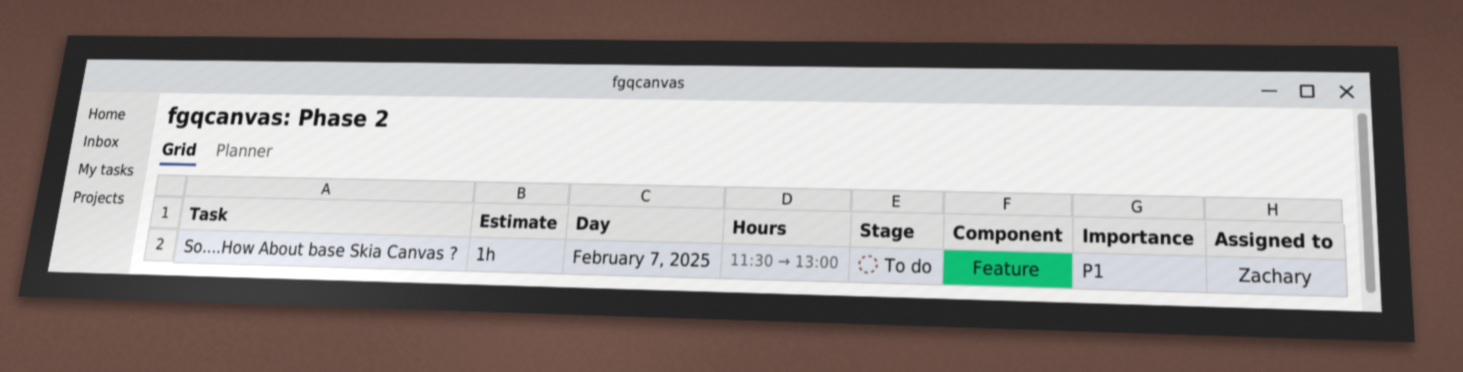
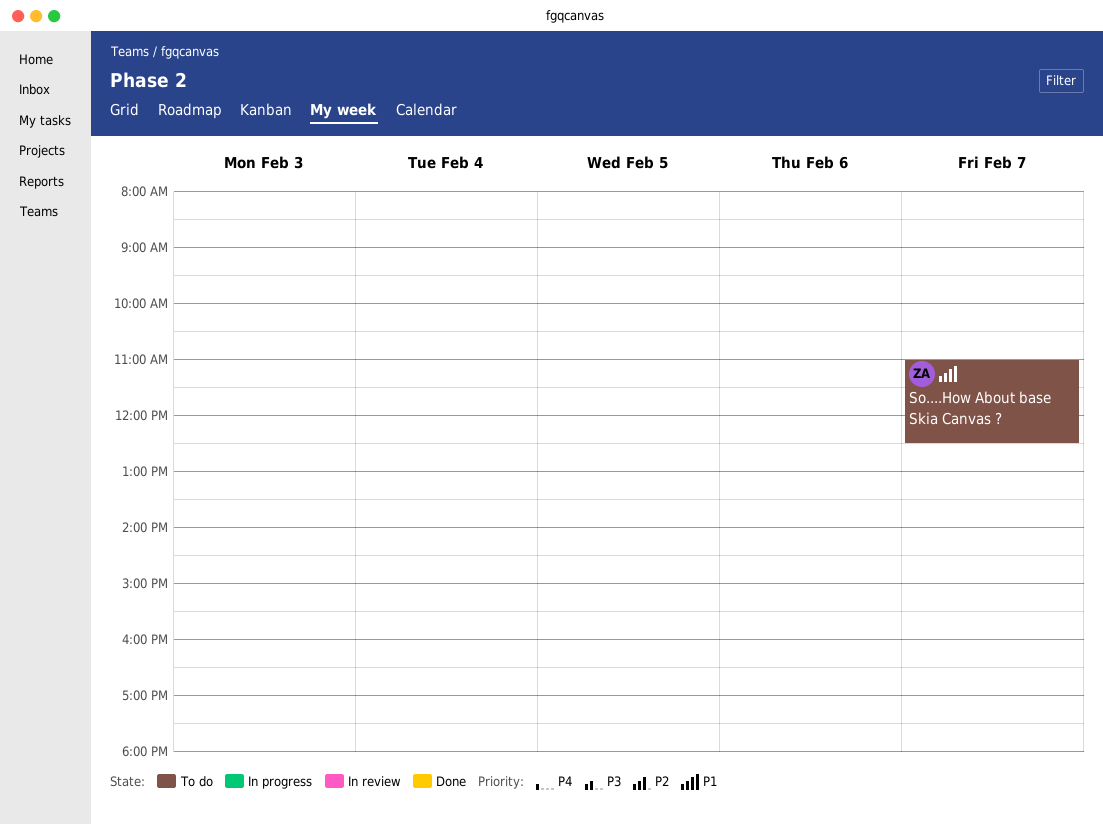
So....How About base Skia Canvas ?, begins: 11:30 -> 11:00
So....How About base Skia Canvas ?, ends: 13:00 -> 12:30

